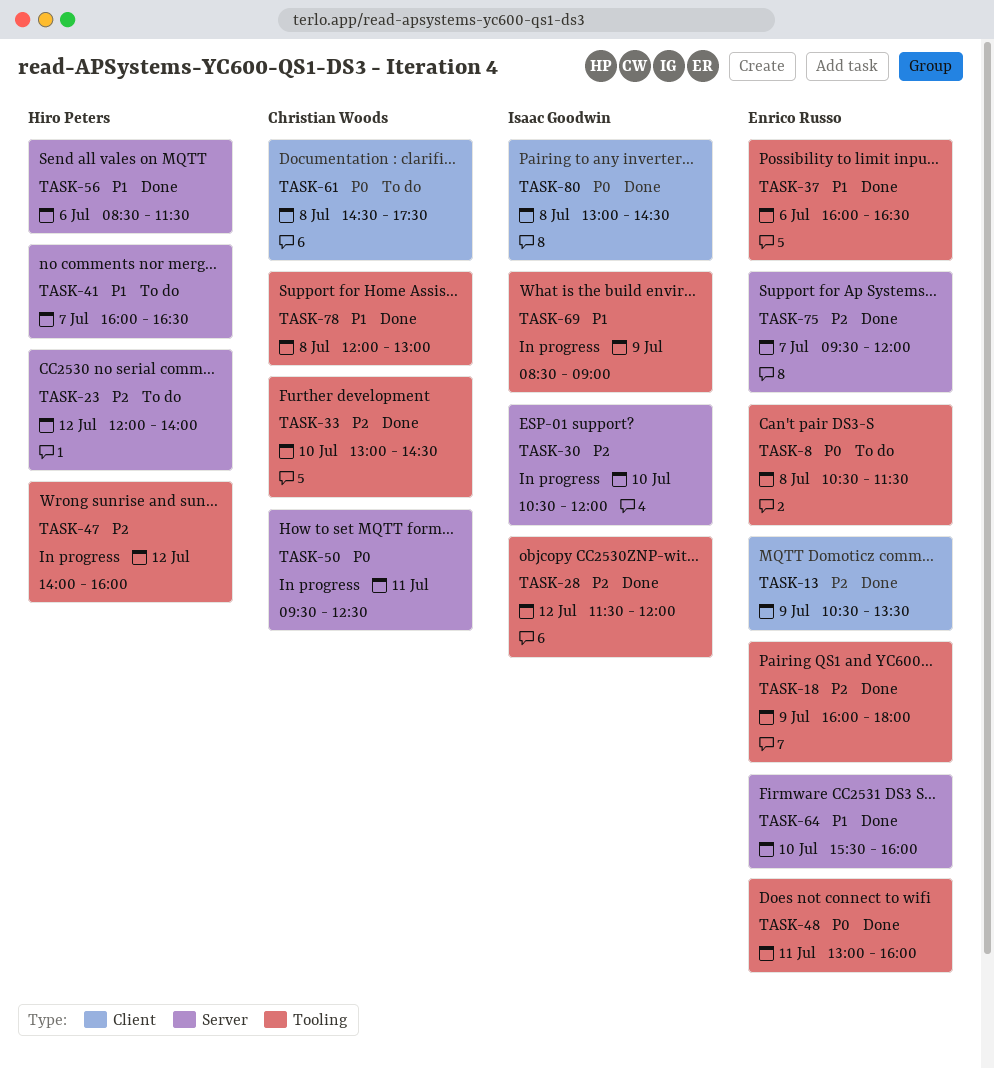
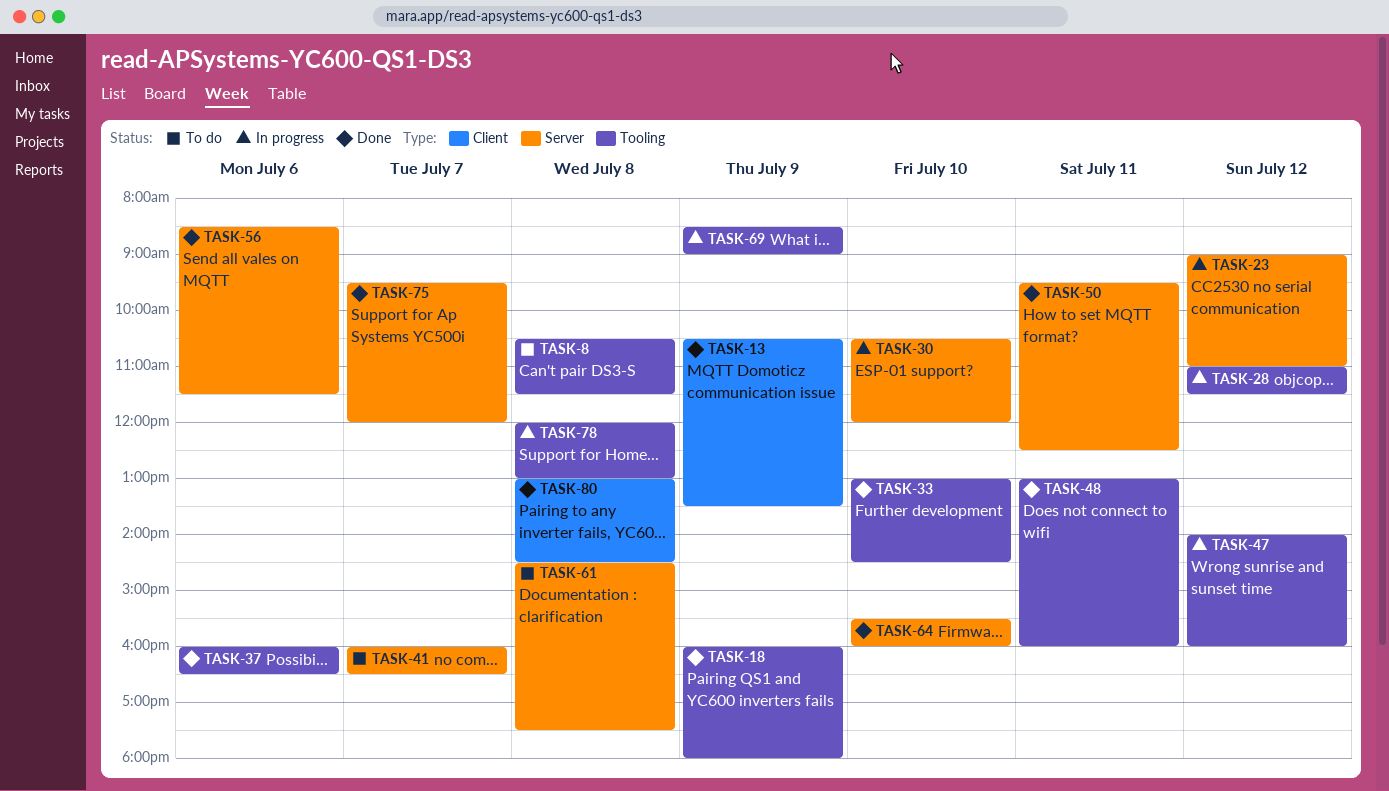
TASK-23, status: To do -> In progress
TASK-23, begins: 12:00 -> 09:00
TASK-23, ends: 14:00 -> 11:00
TASK-28, status: Done -> In progress
TASK-28, begins: 11:30 -> 11:00
TASK-28, ends: 12:00 -> 11:30
TASK-50, status: In progress -> Done
TASK-61, label: Client -> Server
TASK-78, status: Done -> In progress

